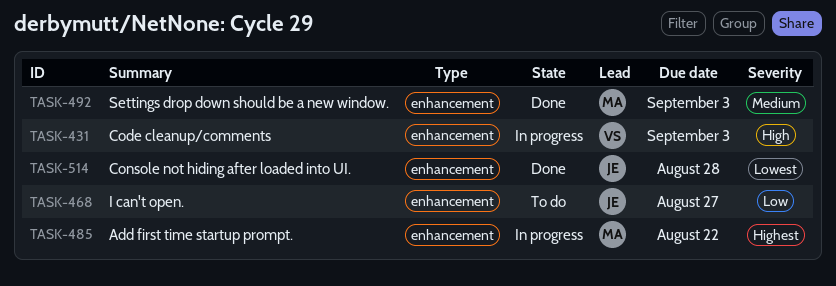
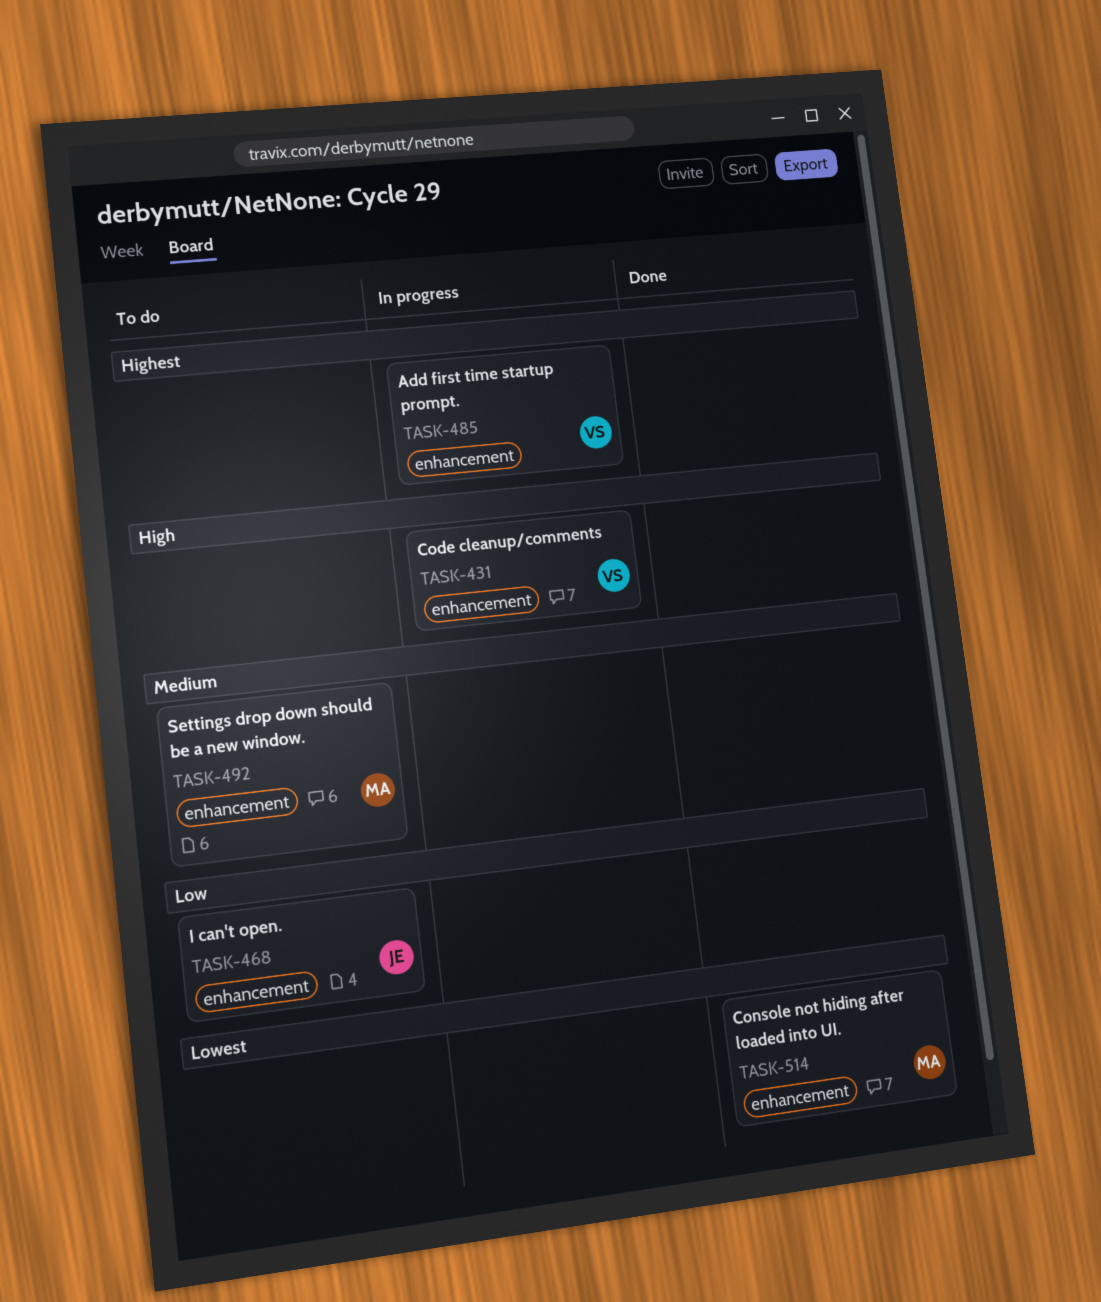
TASK-485, owner: MA -> VS
TASK-492, status: Done -> To do
TASK-514, owner: JE -> MA

